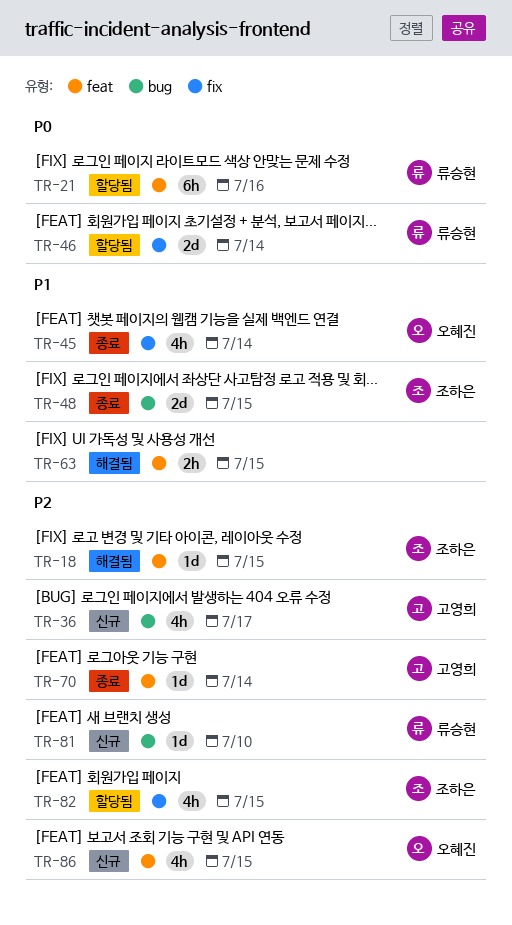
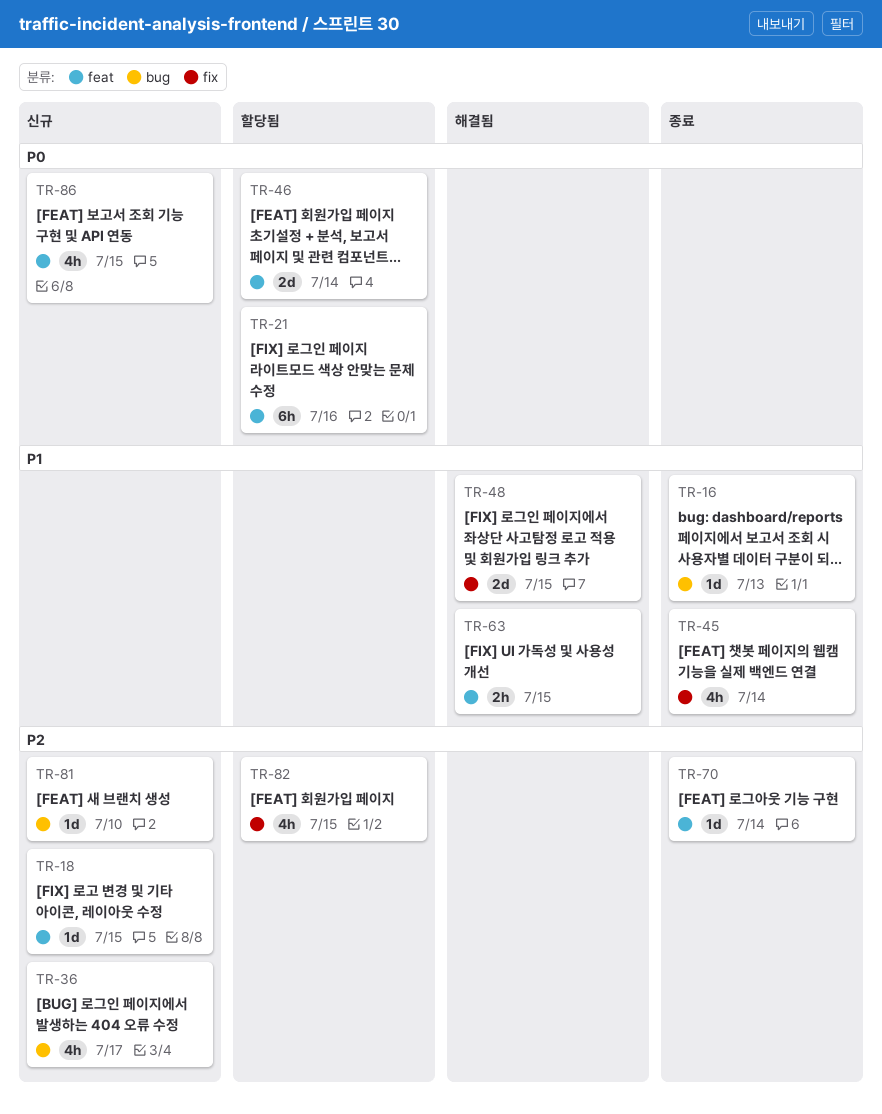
TR-16: none -> present
TR-18, status: 해결됨 -> 신규
TR-46, label: fix -> feat
TR-48, status: 종료 -> 해결됨
TR-48, label: bug -> fix
TR-86, priority: P2 -> P0

